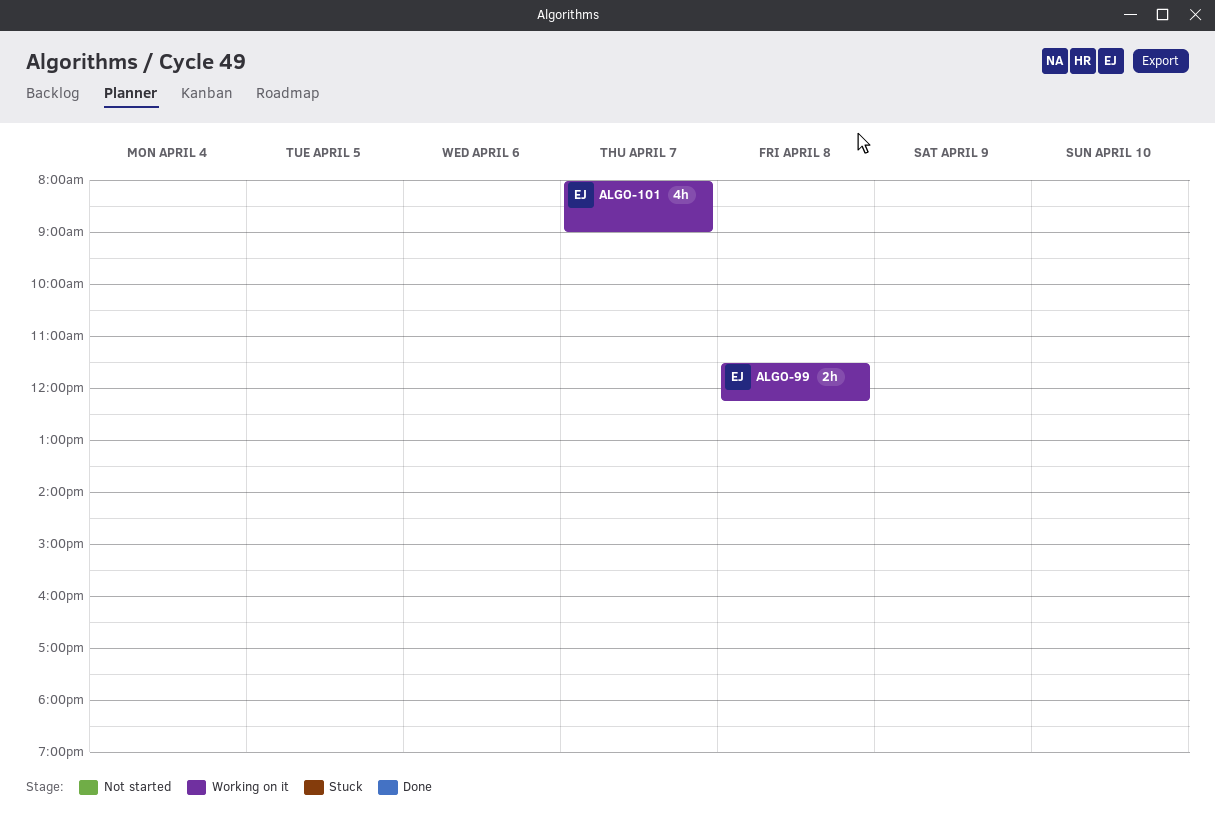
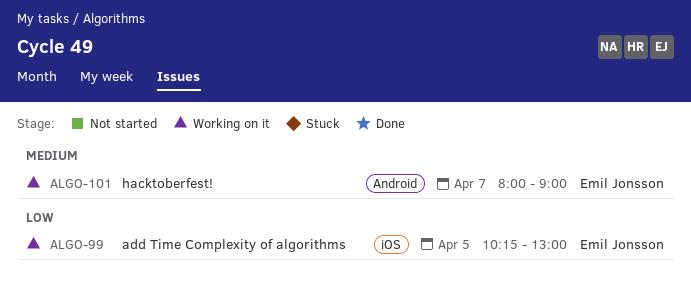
ALGO-99, day: Apr 8 -> Apr 5
ALGO-99, begins: 11:30 -> 10:15
ALGO-99, ends: 12:15 -> 13:00

